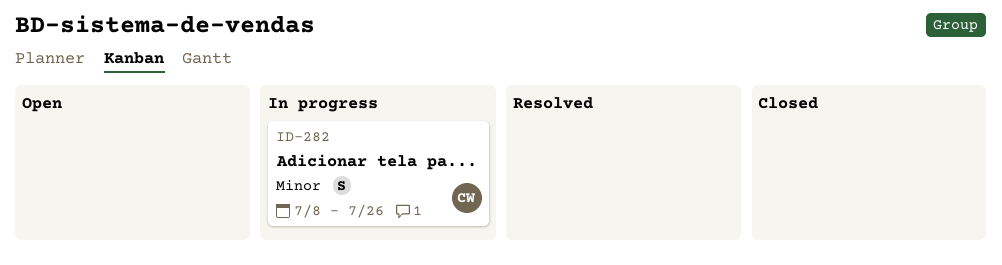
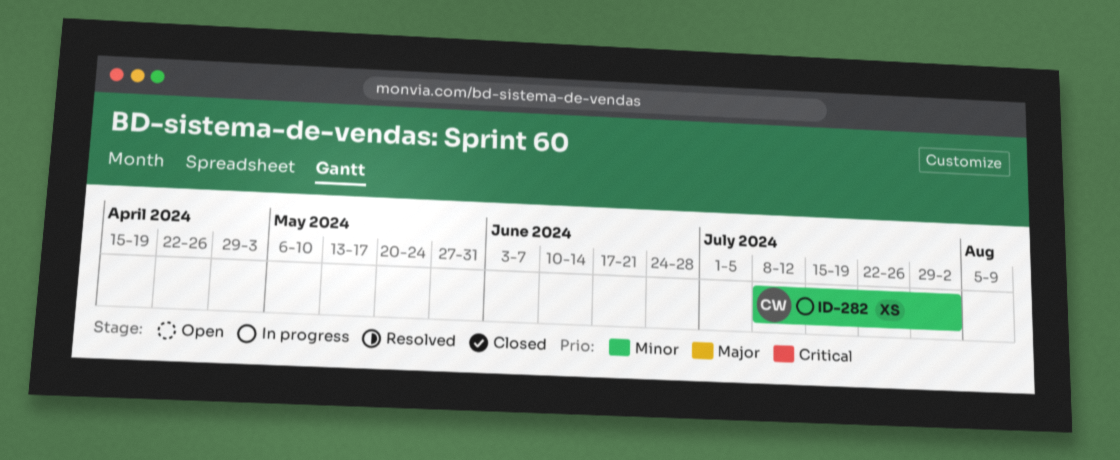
ID-282, estimate: S -> XS
ID-282, due: Jul 26 -> Aug 2

